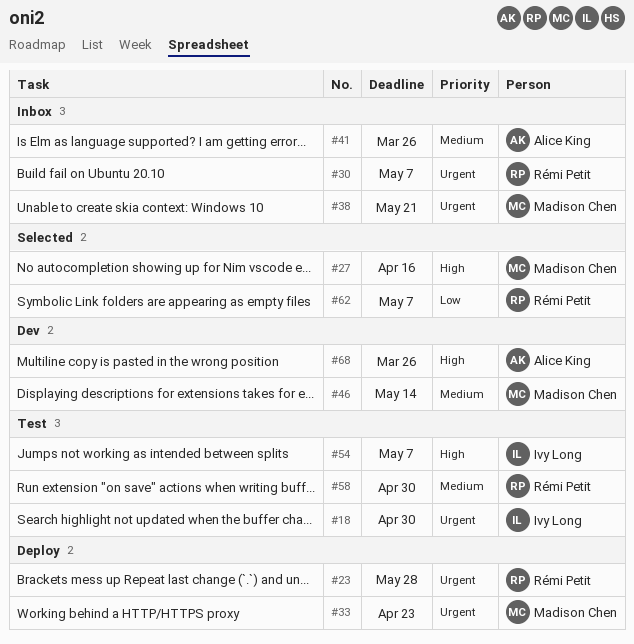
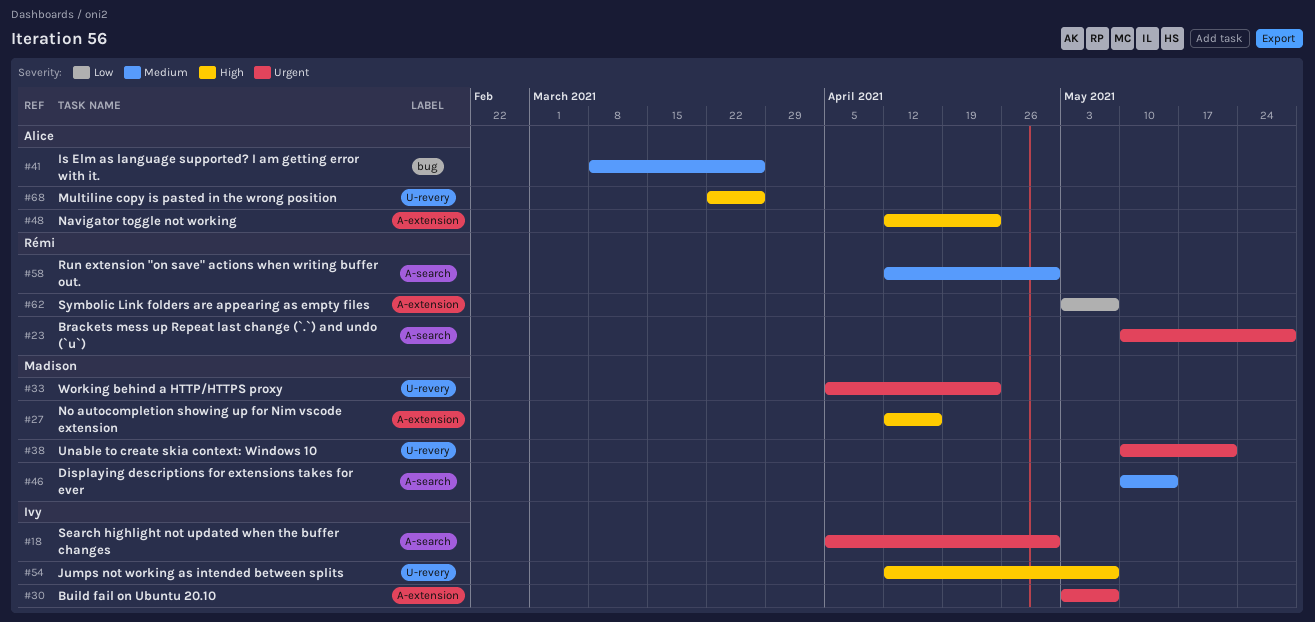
#30, owner: Rémi Petit -> Ivy Long
#48: none -> present

